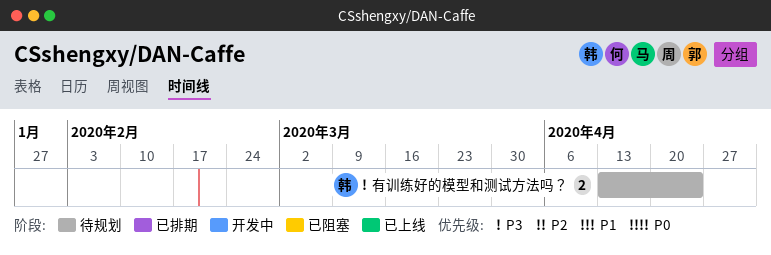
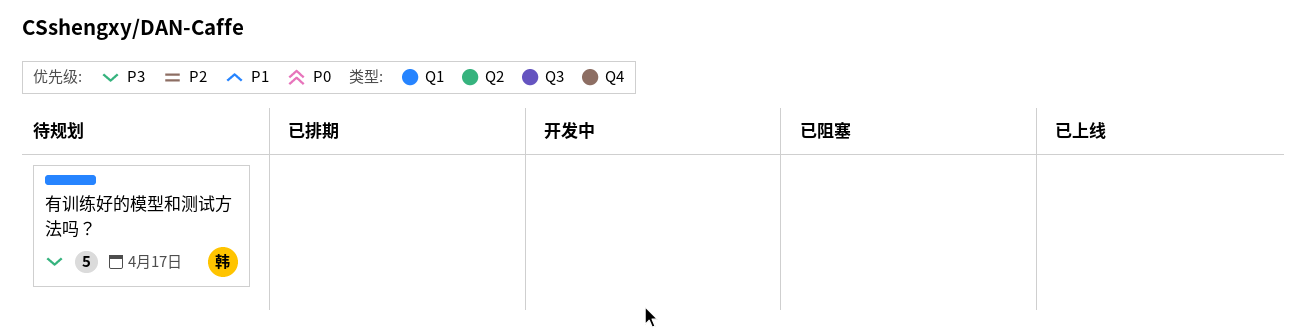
有训练好的模型和测试方法吗？, estimate: 2 -> 5
有训练好的模型和测试方法吗？, due: Apr 24 -> Apr 17

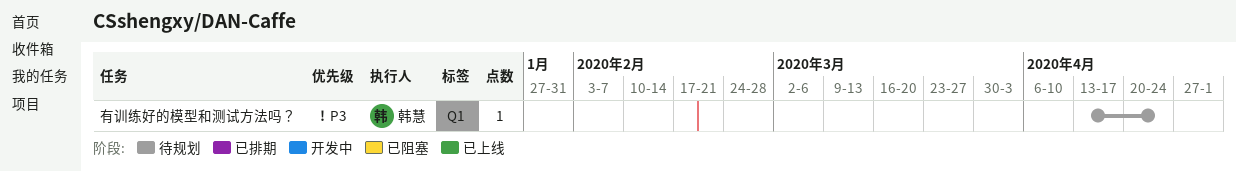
有训练好的模型和测试方法吗？, estimate: 5 -> 1
有训练好的模型和测试方法吗？, due: Apr 17 -> Apr 24

